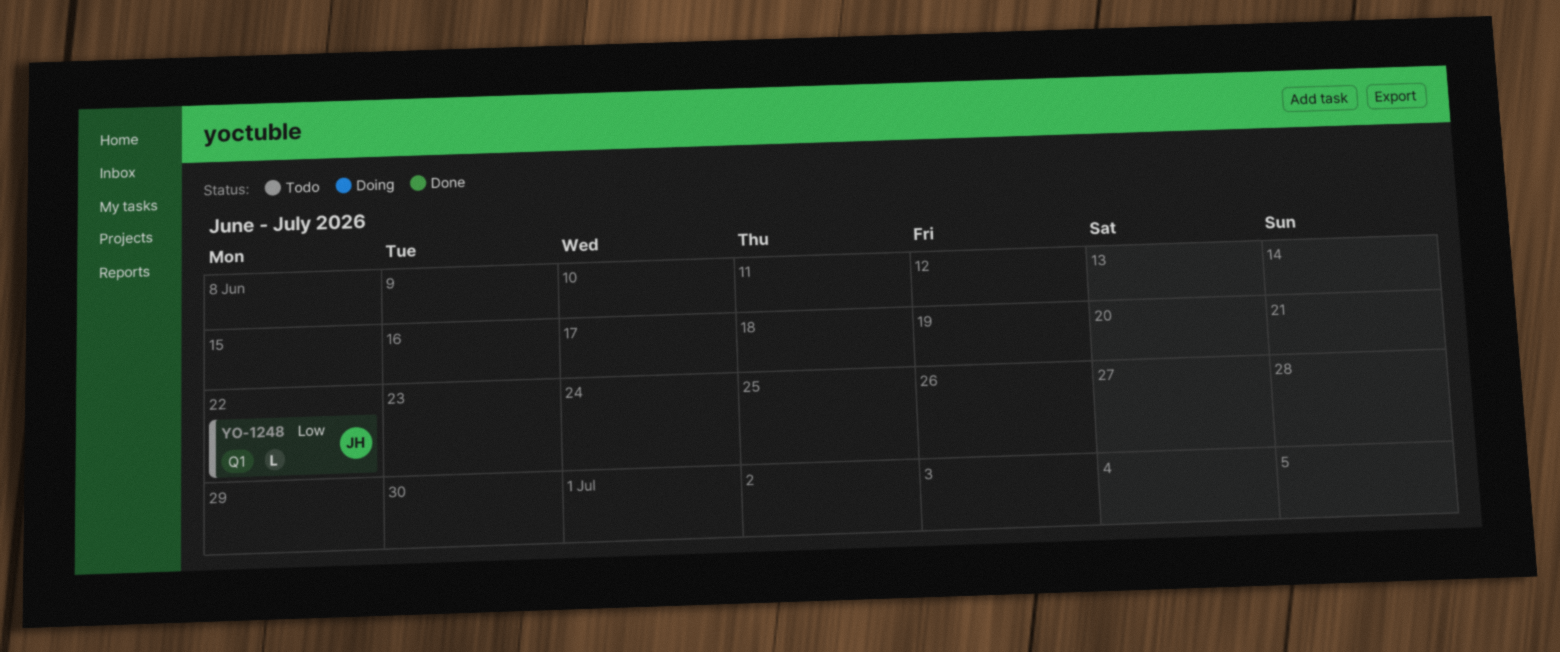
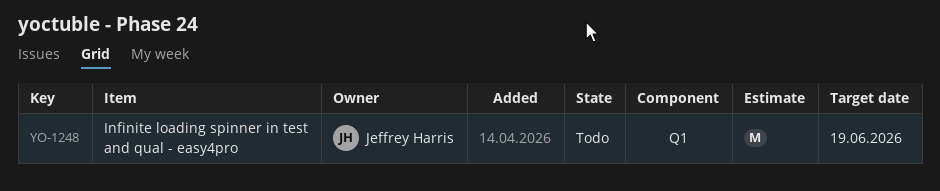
YO-1248, estimate: L -> M
YO-1248, due: Jun 22 -> Jun 19

